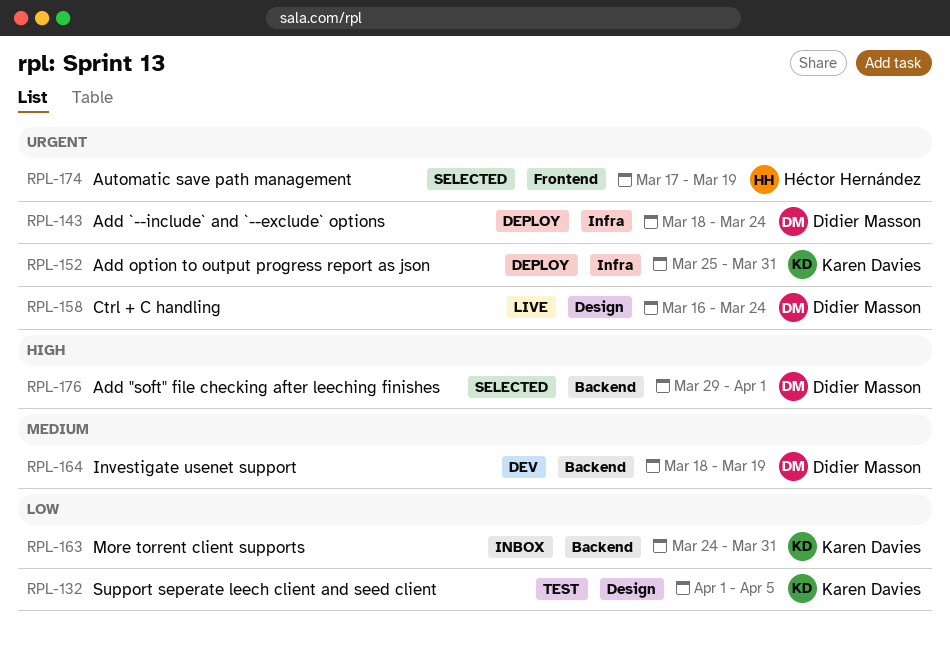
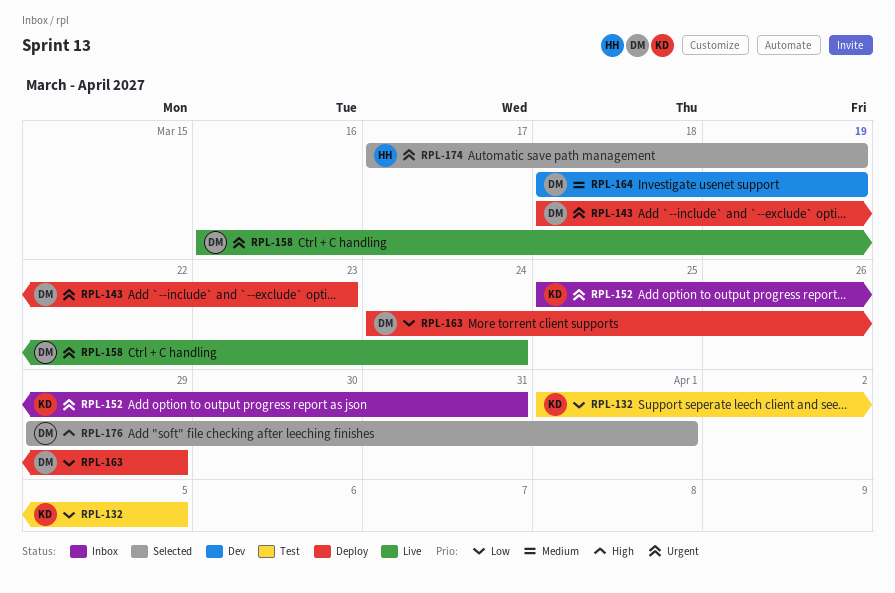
RPL-143, due: Mar 24 -> Mar 23
RPL-152, status: Deploy -> Inbox
RPL-163, status: Inbox -> Deploy
RPL-163, owner: Karen Davies -> Didier Masson
RPL-163, due: Mar 31 -> Mar 29

